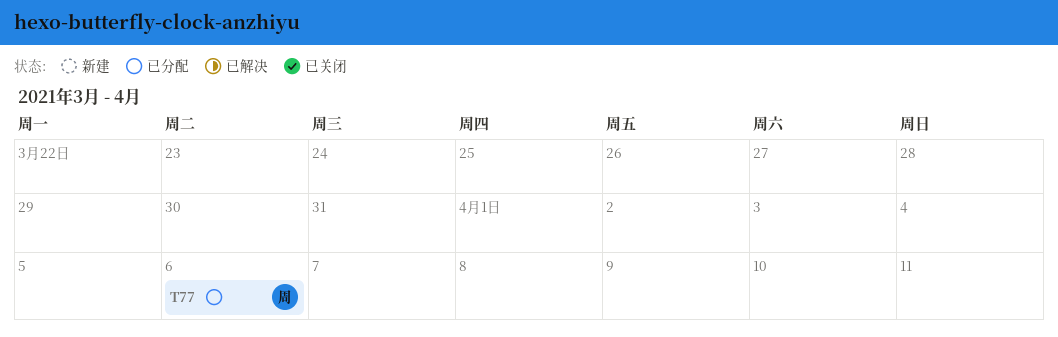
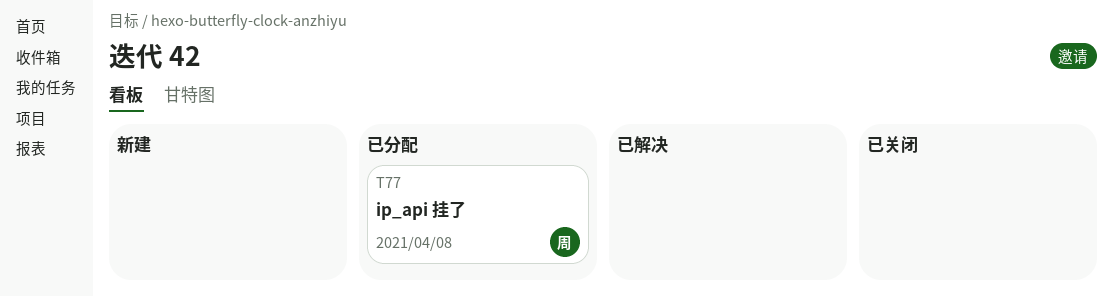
T77, due: Apr 6 -> Apr 8

